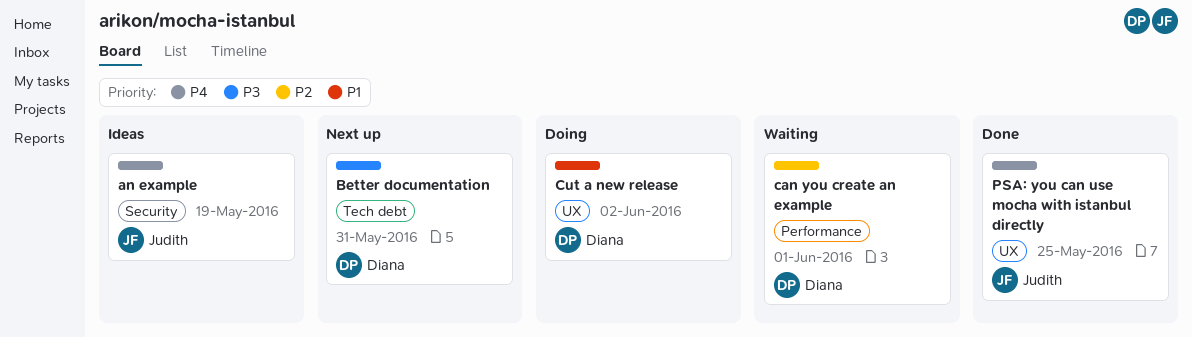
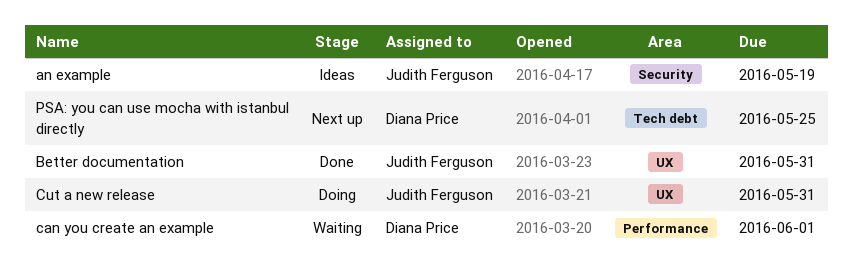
Better documentation, status: Next up -> Done
Better documentation, owner: Diana Price -> Judith Ferguson
Better documentation, label: Tech debt -> UX
Cut a new release, owner: Diana Price -> Judith Ferguson
Cut a new release, due: Jun 2 -> May 31
PSA: you can use mocha with istanbul directly, status: Done -> Next up
PSA: you can use mocha with istanbul directly, owner: Judith Ferguson -> Diana Price
PSA: you can use mocha with istanbul directly, label: UX -> Tech debt

